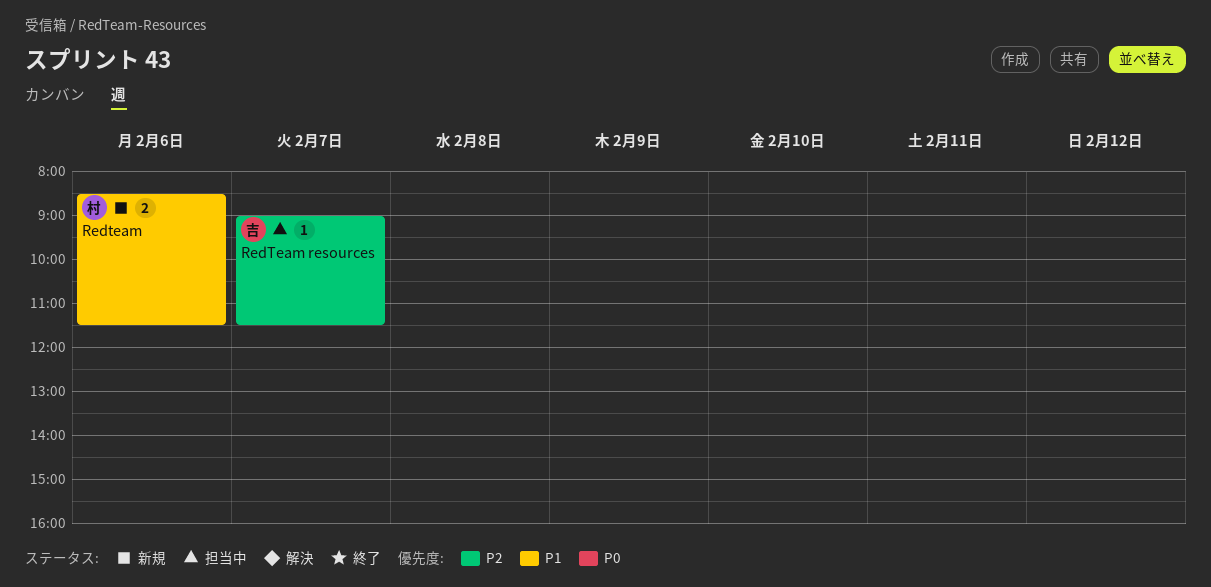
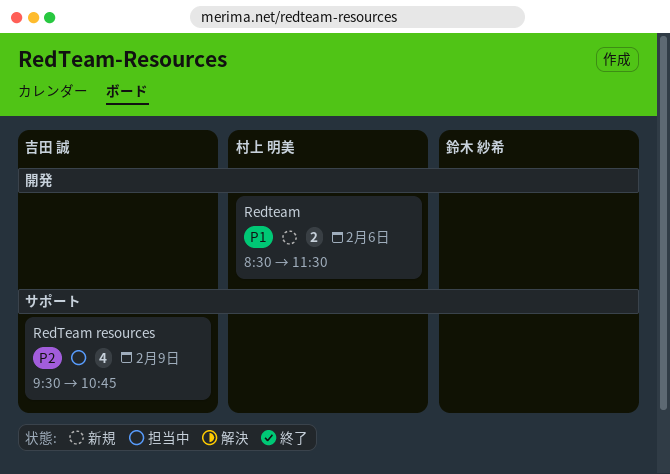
RedTeam resources, estimate: 1 -> 4
RedTeam resources, day: Feb 7 -> Feb 9
RedTeam resources, begins: 09:00 -> 09:30
RedTeam resources, ends: 11:30 -> 10:45

